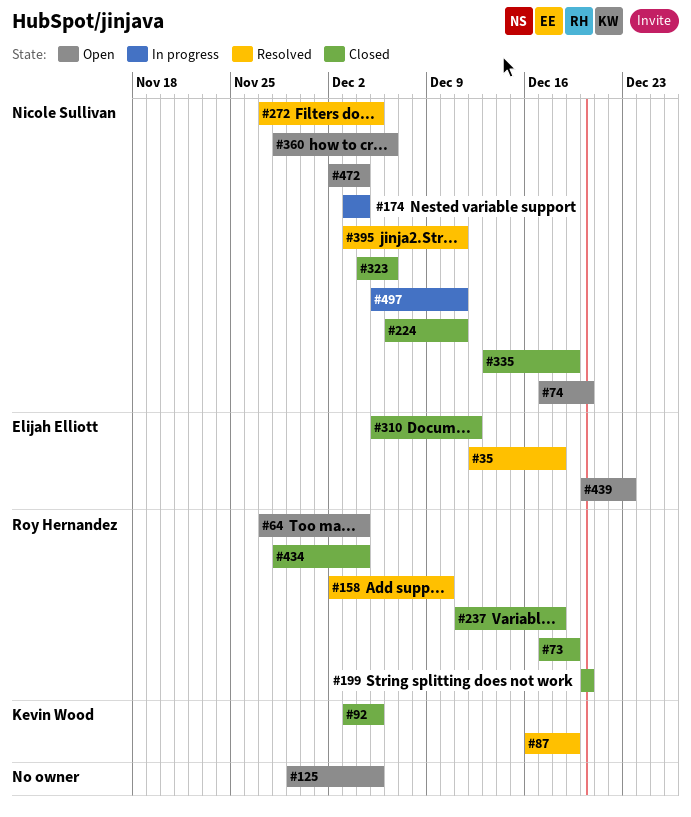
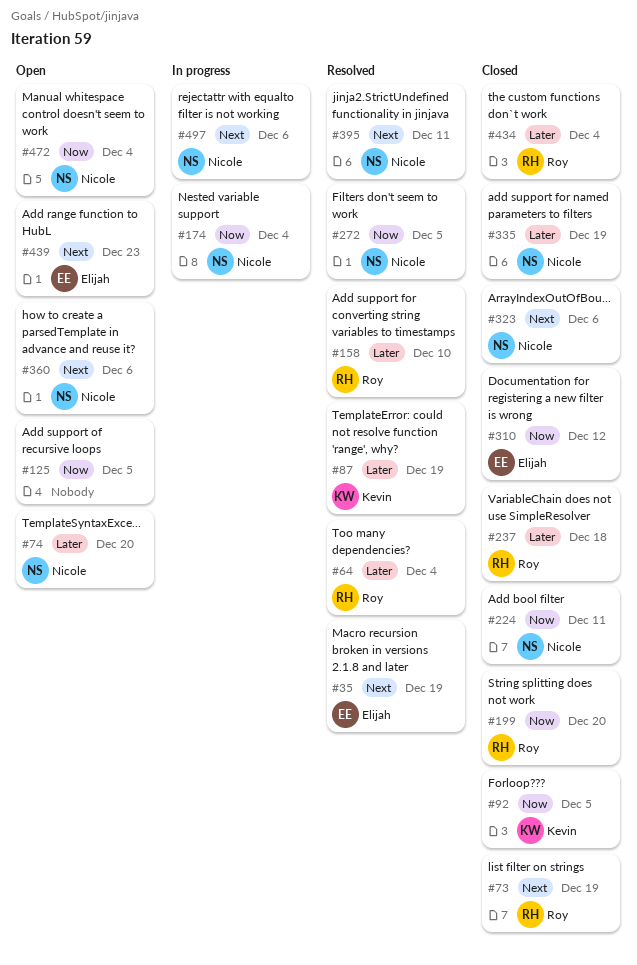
#35, due: Dec 18 -> Dec 19
#64, status: Open -> Resolved
#497, due: Dec 11 -> Dec 6

